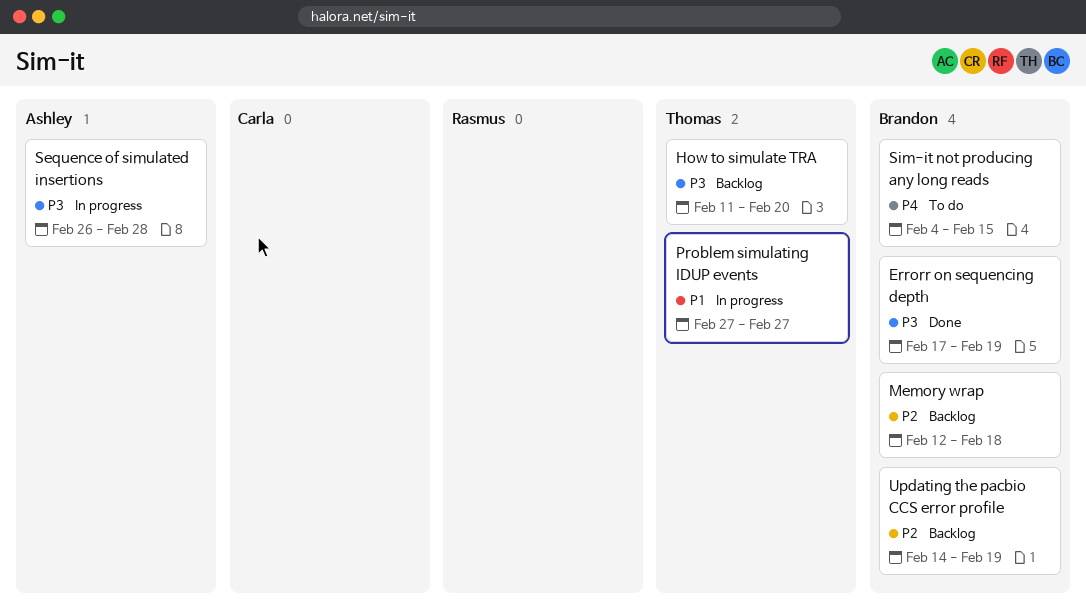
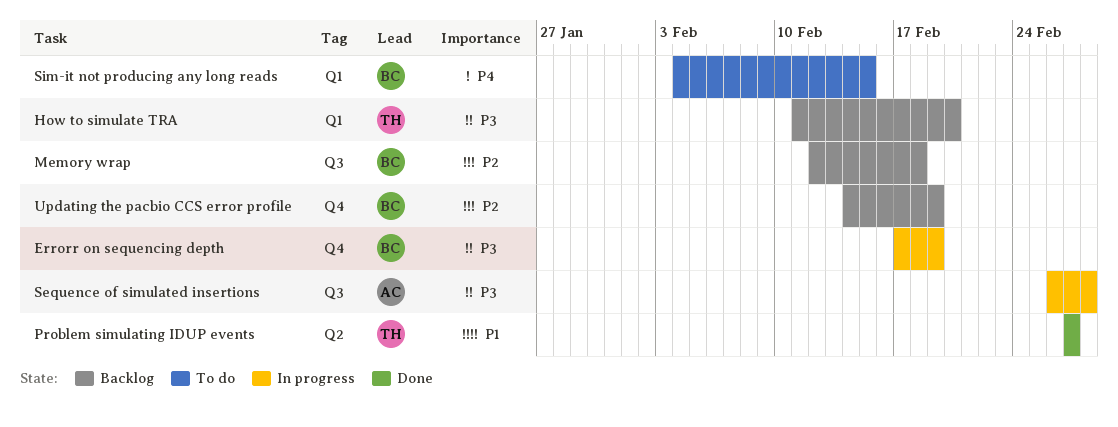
Errorr on sequencing depth, status: Done -> In progress
Problem simulating IDUP events, status: In progress -> Done

